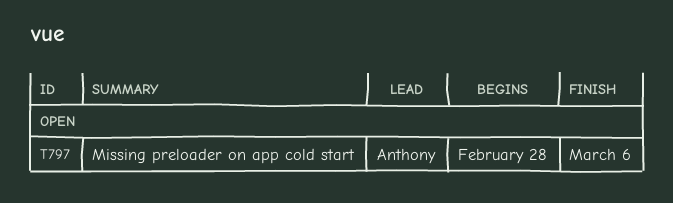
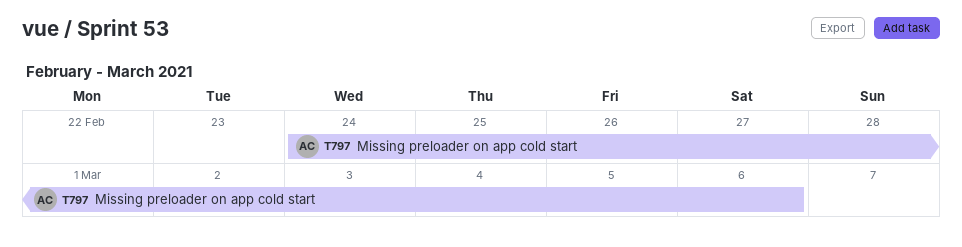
T797, start: Feb 28 -> Feb 24

